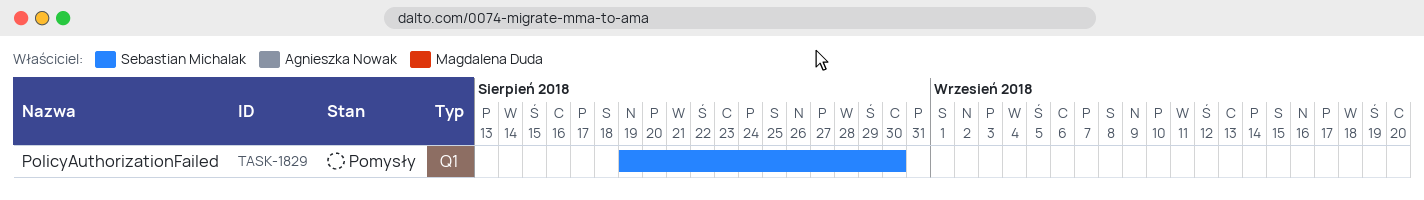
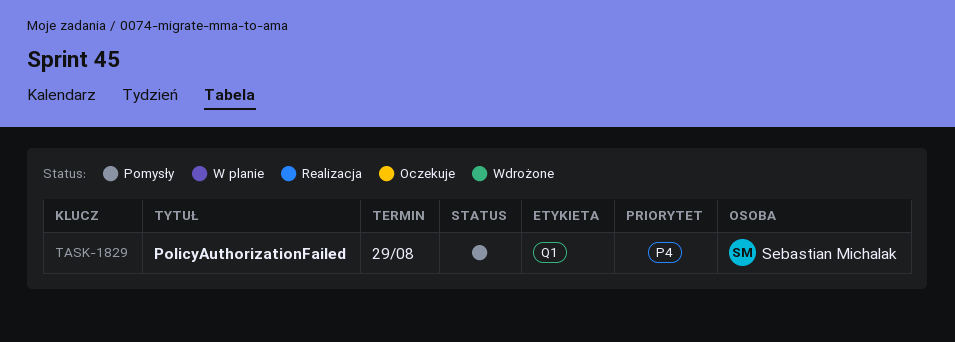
TASK-1829, due: Aug 30 -> Aug 29

